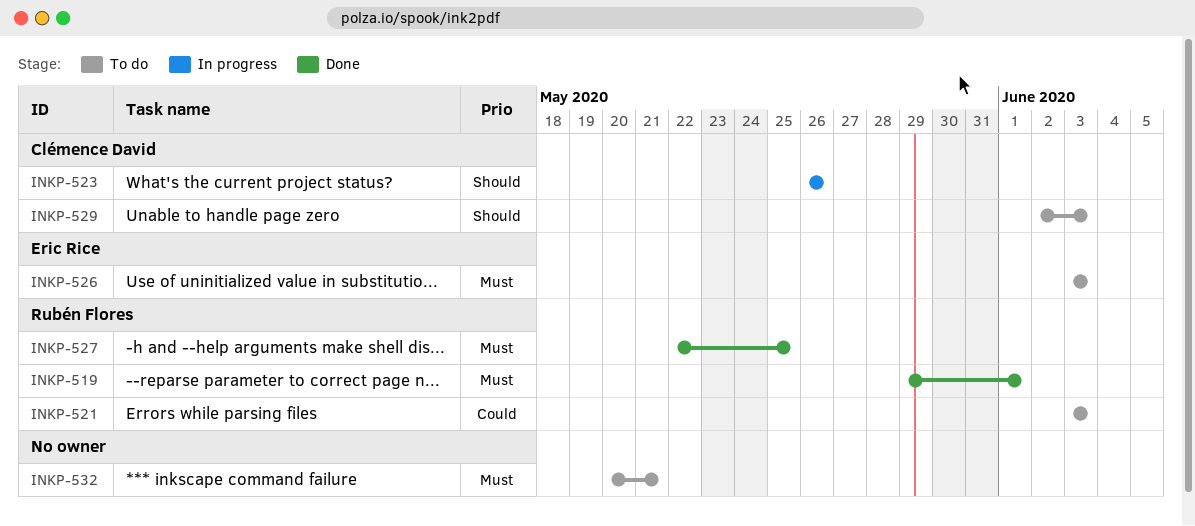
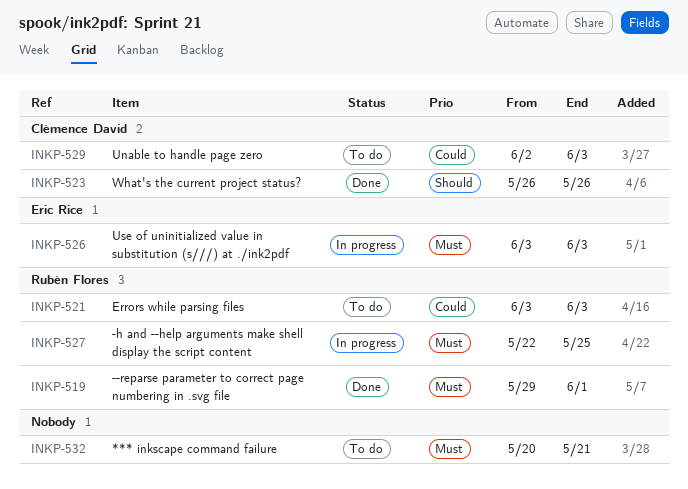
INKP-523, status: In progress -> Done
INKP-526, status: To do -> In progress
INKP-527, status: Done -> In progress
INKP-529, priority: Should -> Could

